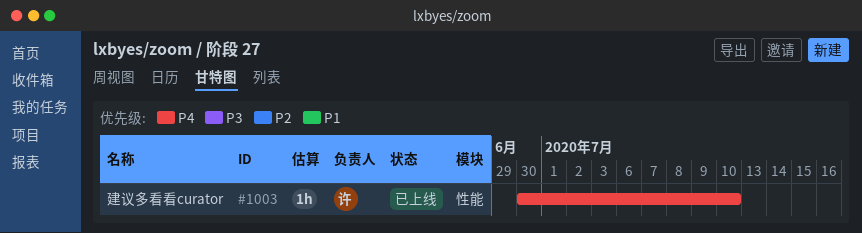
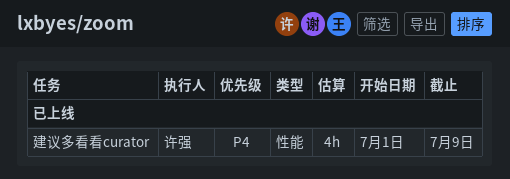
建议多看看curator, estimate: 1h -> 4h
建议多看看curator, start: Jun 30 -> Jul 1
建议多看看curator, due: Jul 10 -> Jul 9

